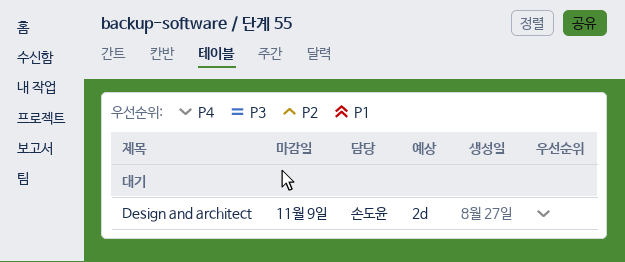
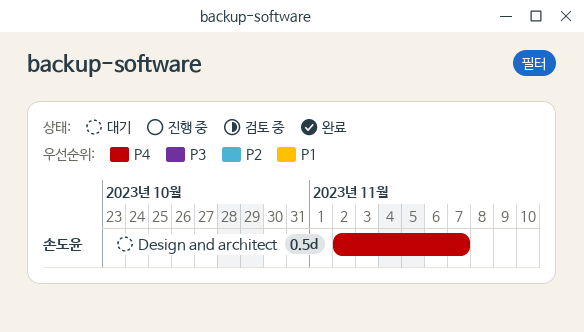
Design and architect, estimate: 2d -> 0.5d
Design and architect, due: Nov 9 -> Nov 7

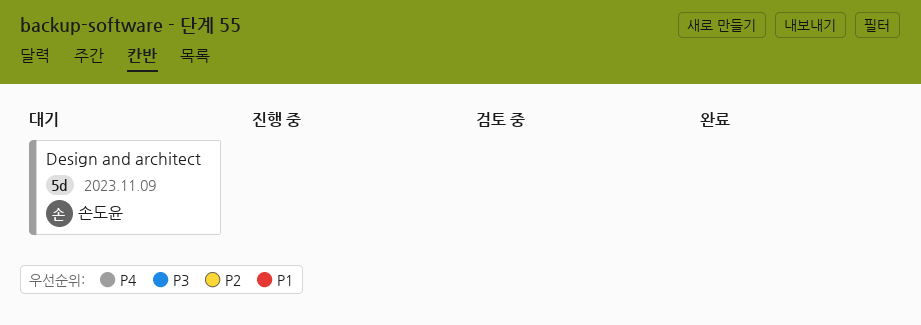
Design and architect, estimate: 0.5d -> 5d
Design and architect, due: Nov 7 -> Nov 9

